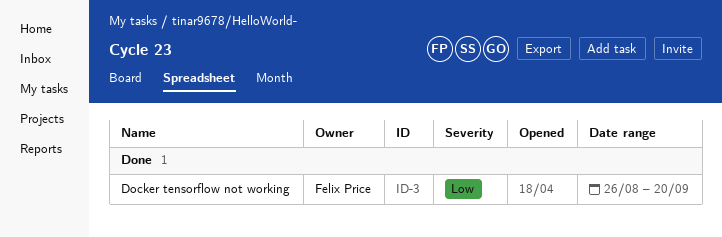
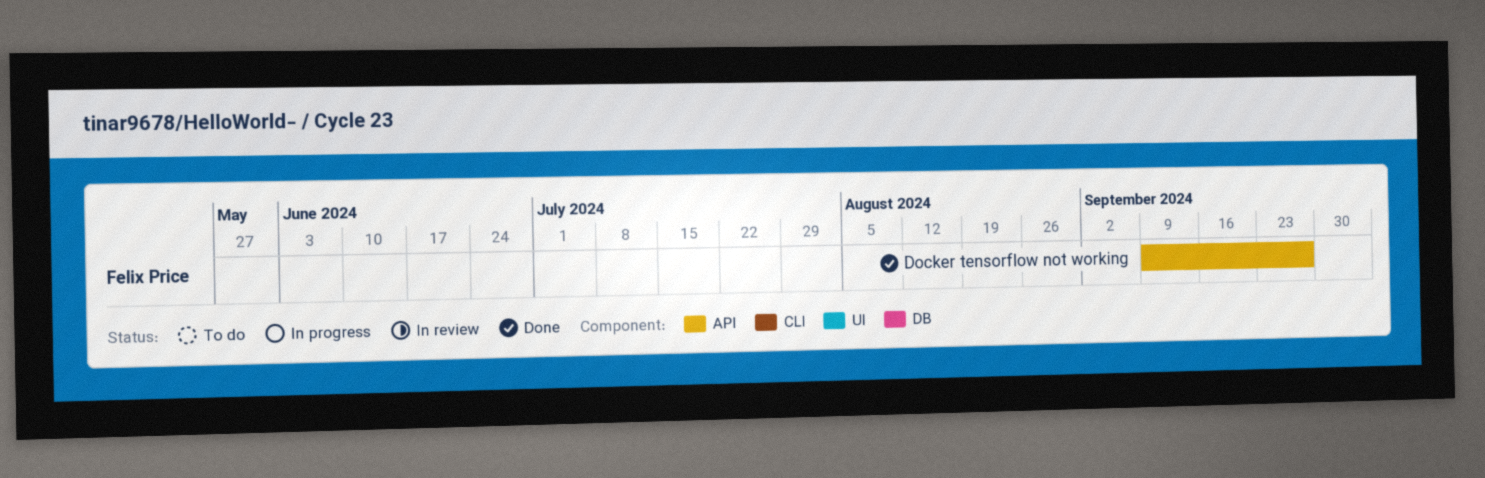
Docker tensorflow not working, start: Aug 26 -> Sep 9
Docker tensorflow not working, due: Sep 20 -> Sep 27

